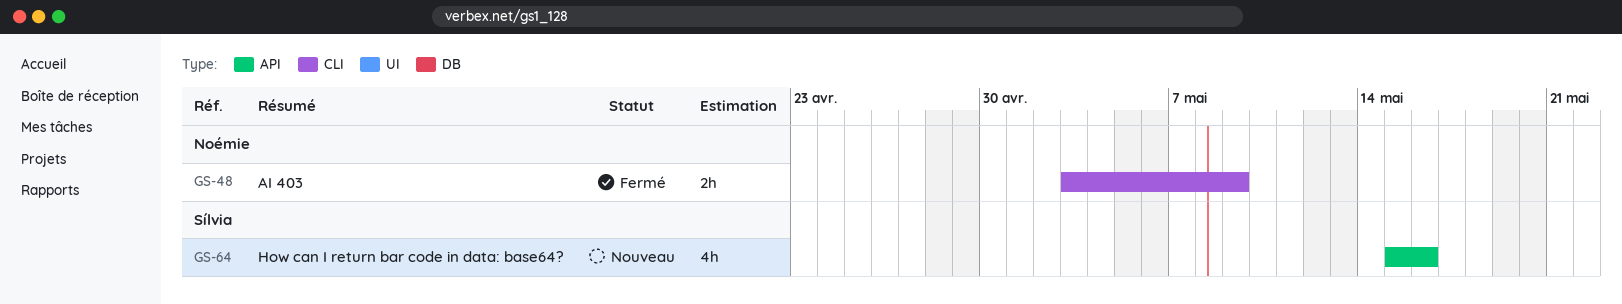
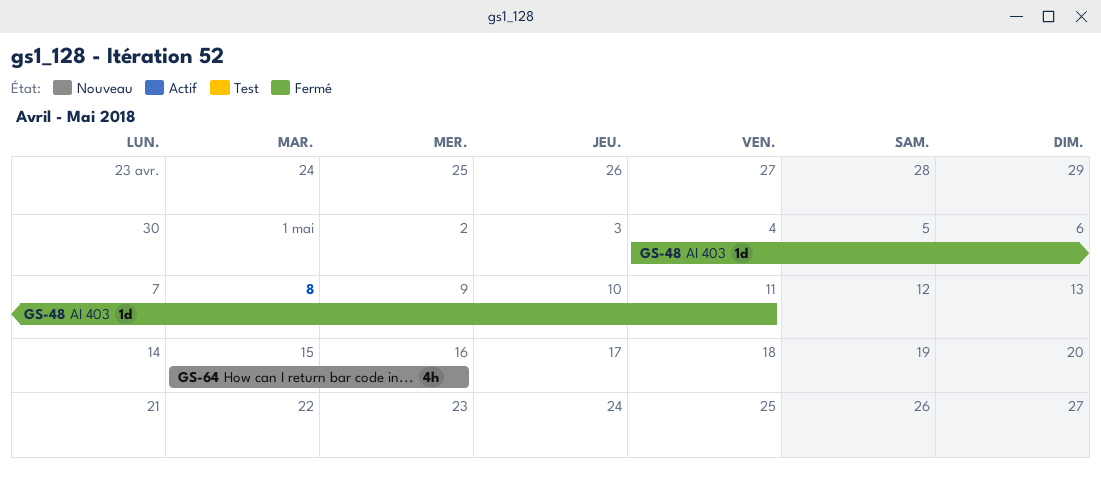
GS-48, estimate: 2h -> 1d
GS-48, start: May 3 -> May 4
GS-48, due: May 9 -> May 11

